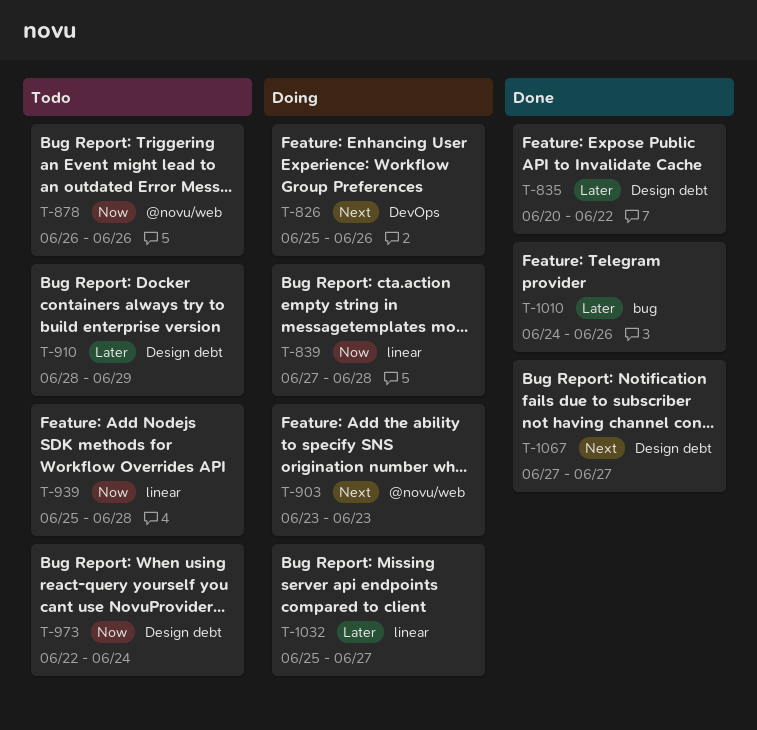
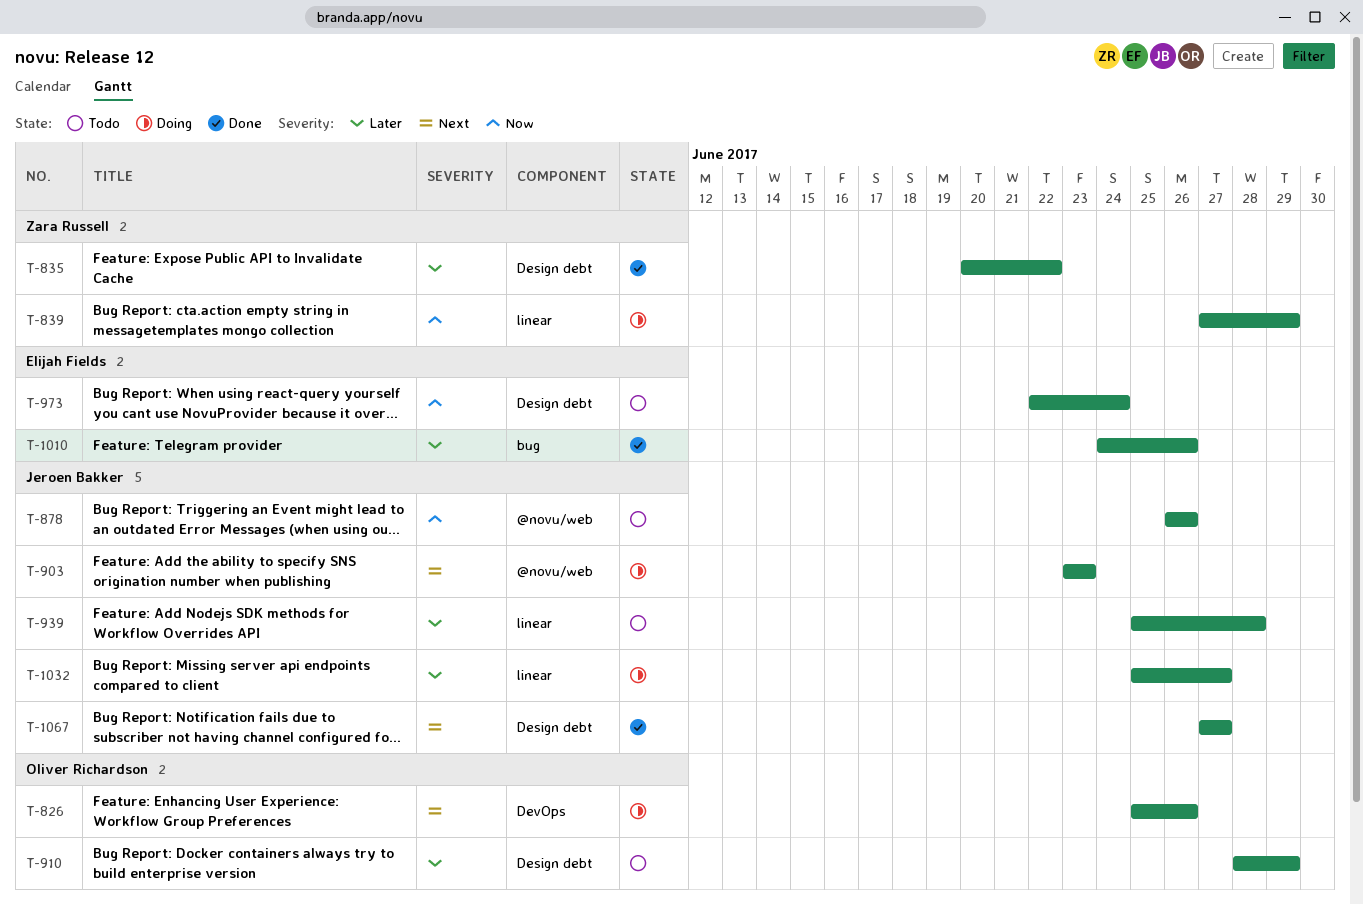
T-839, due: Jun 28 -> Jun 29
T-939, priority: Now -> Later

